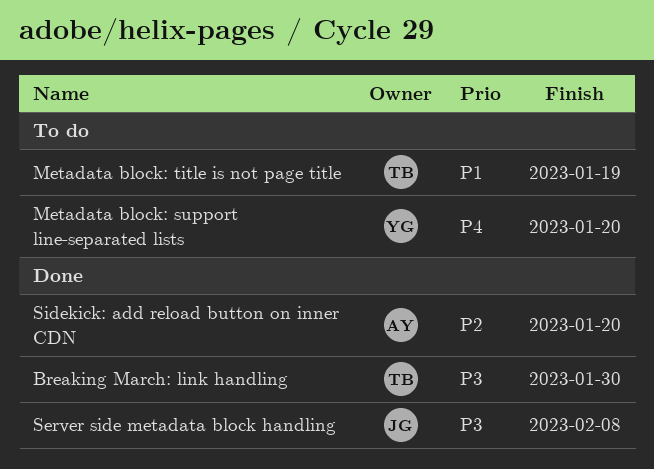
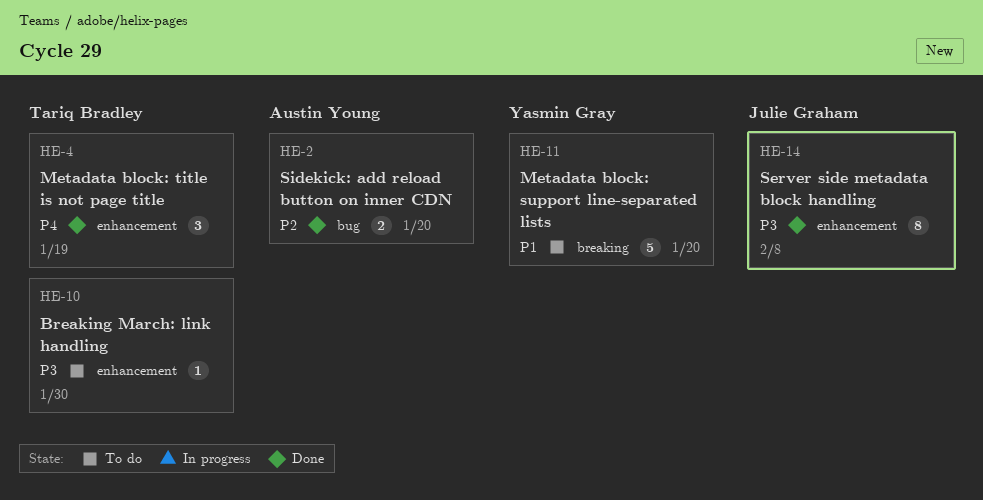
Breaking March: link handling, status: Done -> To do
Metadata block: support line-separated lists, priority: P4 -> P1
Metadata block: title is not page title, status: To do -> Done
Metadata block: title is not page title, priority: P1 -> P4

